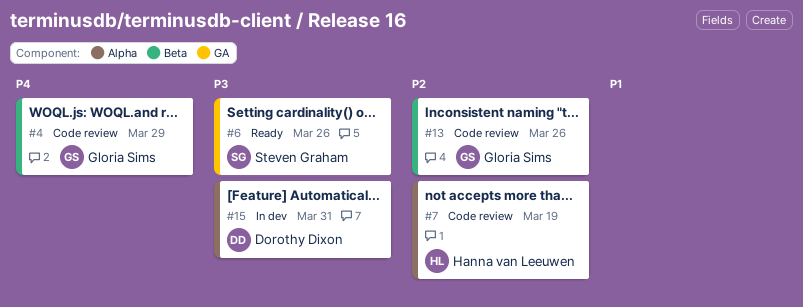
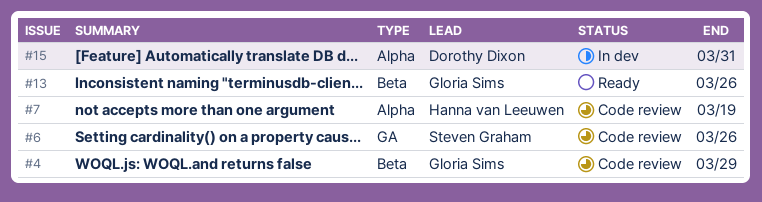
#6, status: Ready -> Code review
#13, status: Code review -> Ready

